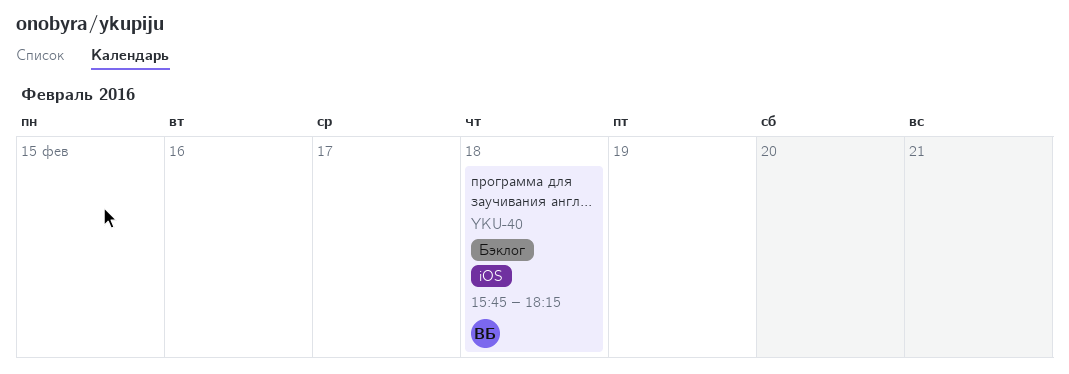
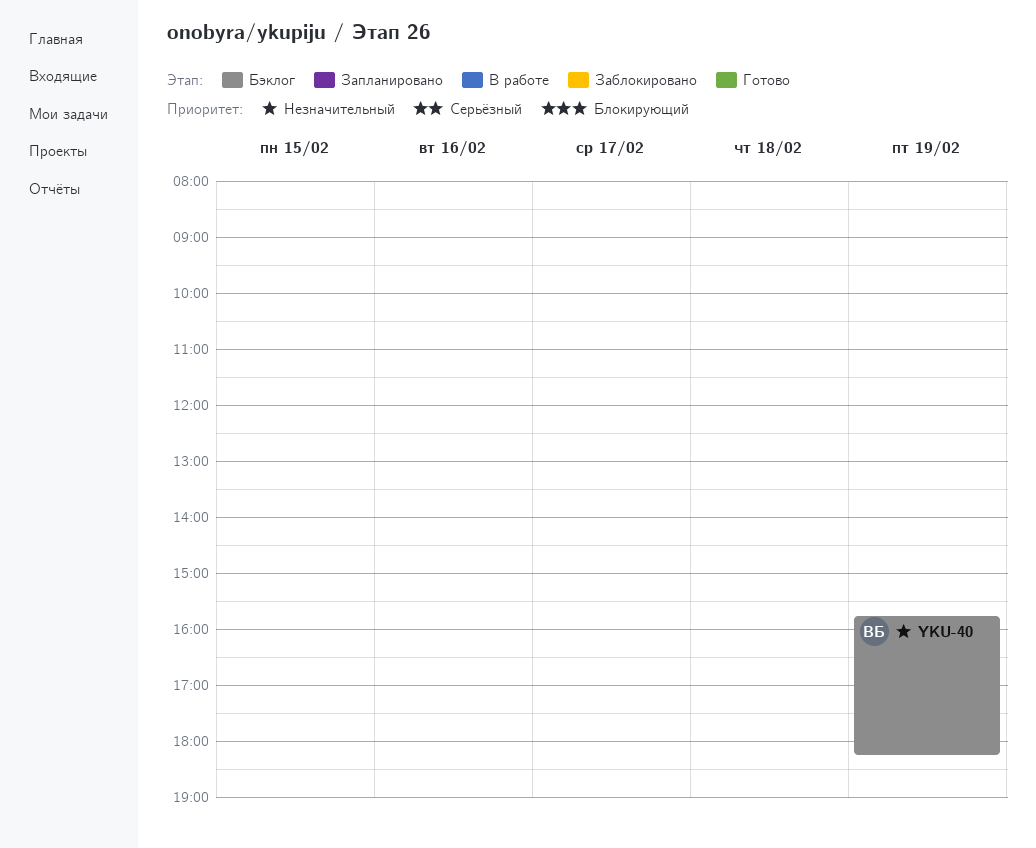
YKU-40, day: Feb 18 -> Feb 19

